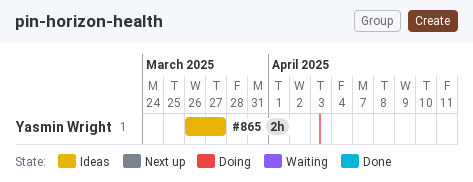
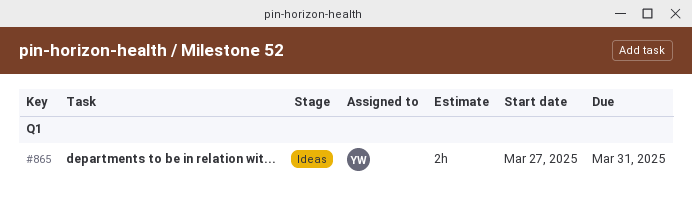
#865, start: Mar 26 -> Mar 27
#865, due: Mar 27 -> Mar 31

